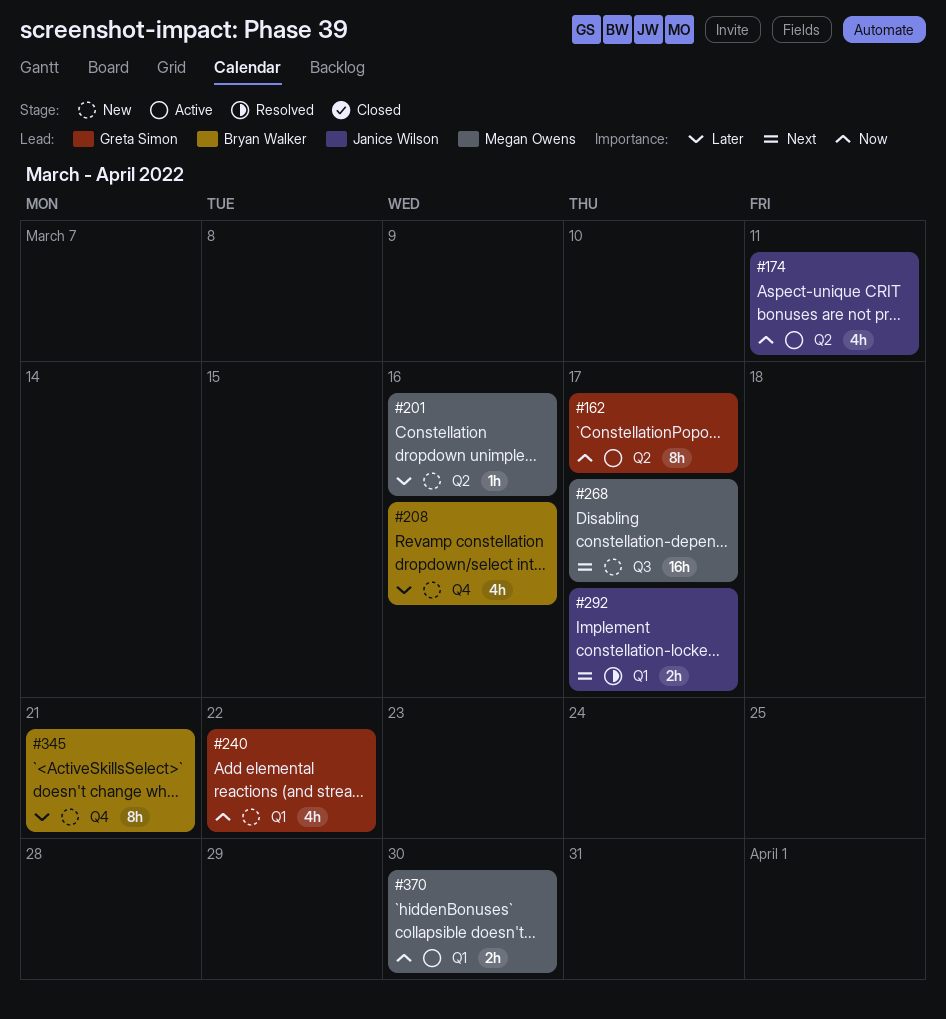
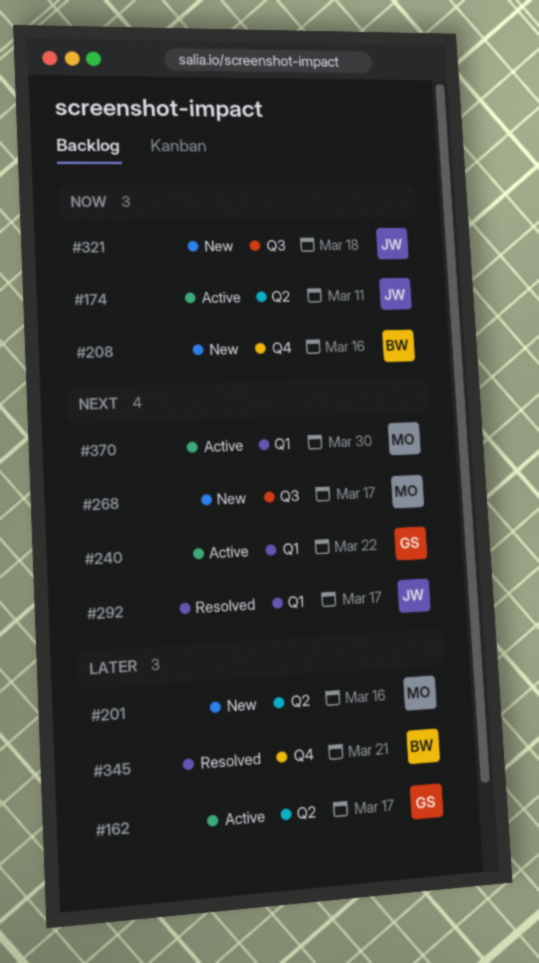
#162, priority: Now -> Later
#208, priority: Later -> Now
#240, status: New -> Active
#240, priority: Now -> Next
#321: none -> present
#345, status: New -> Resolved
#370, priority: Now -> Next

